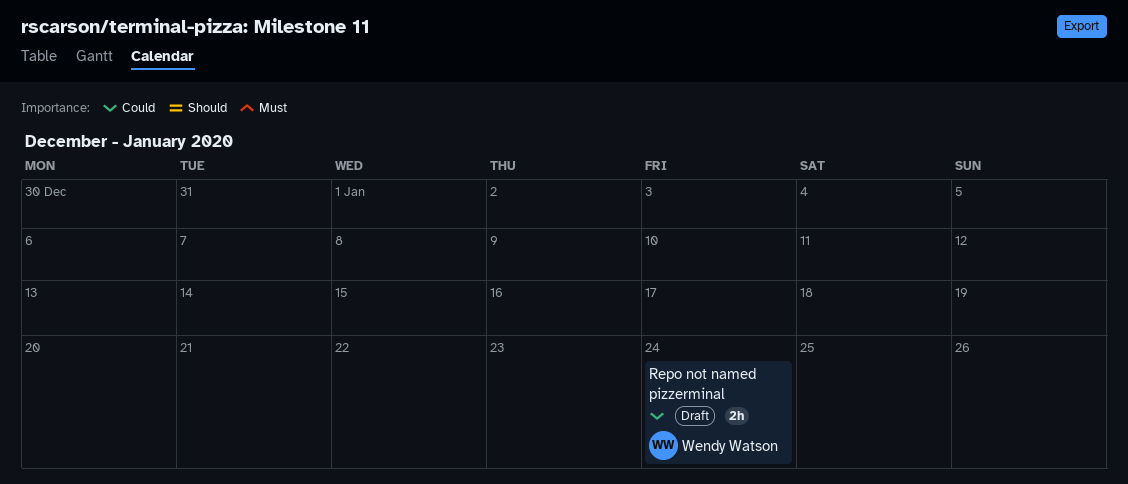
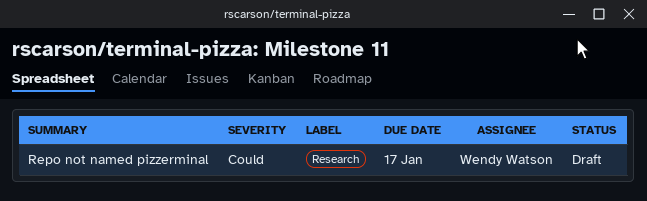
Repo not named pizzerminal, due: Jan 24 -> Jan 17

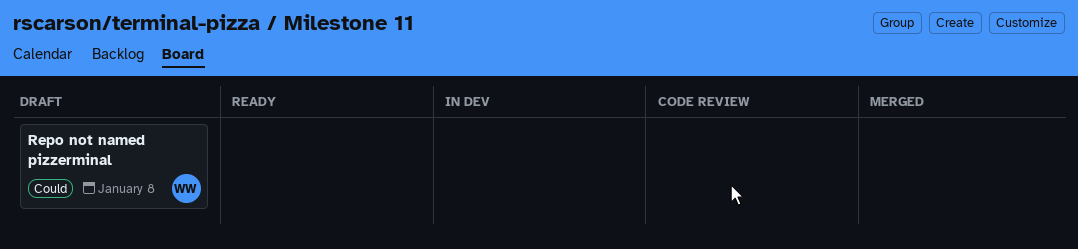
Repo not named pizzerminal, due: Jan 17 -> Jan 8

